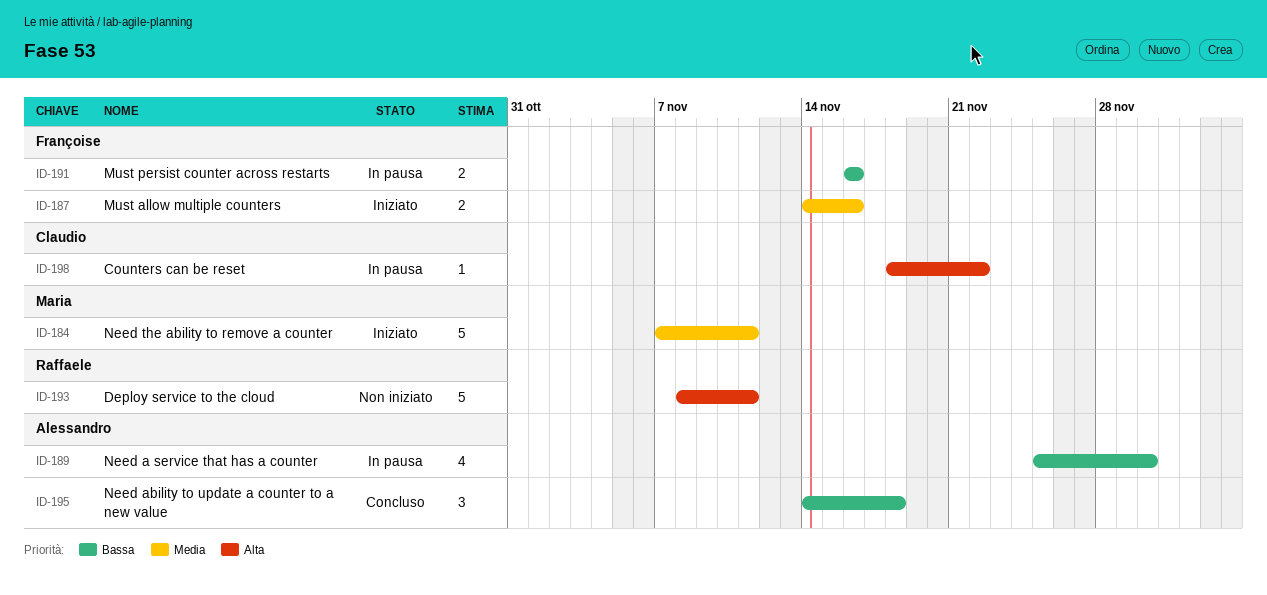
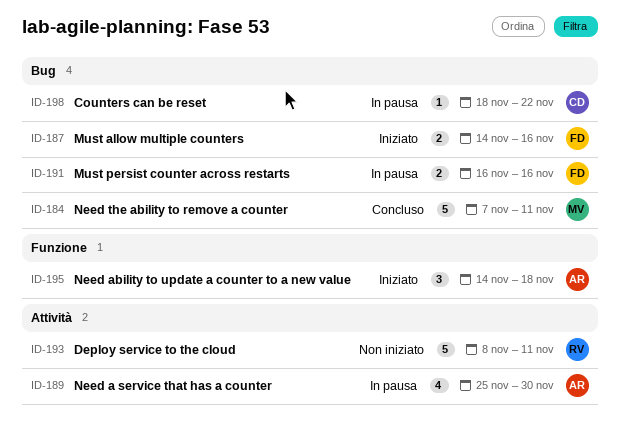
ID-184, status: Iniziato -> Concluso
ID-195, status: Concluso -> Iniziato

